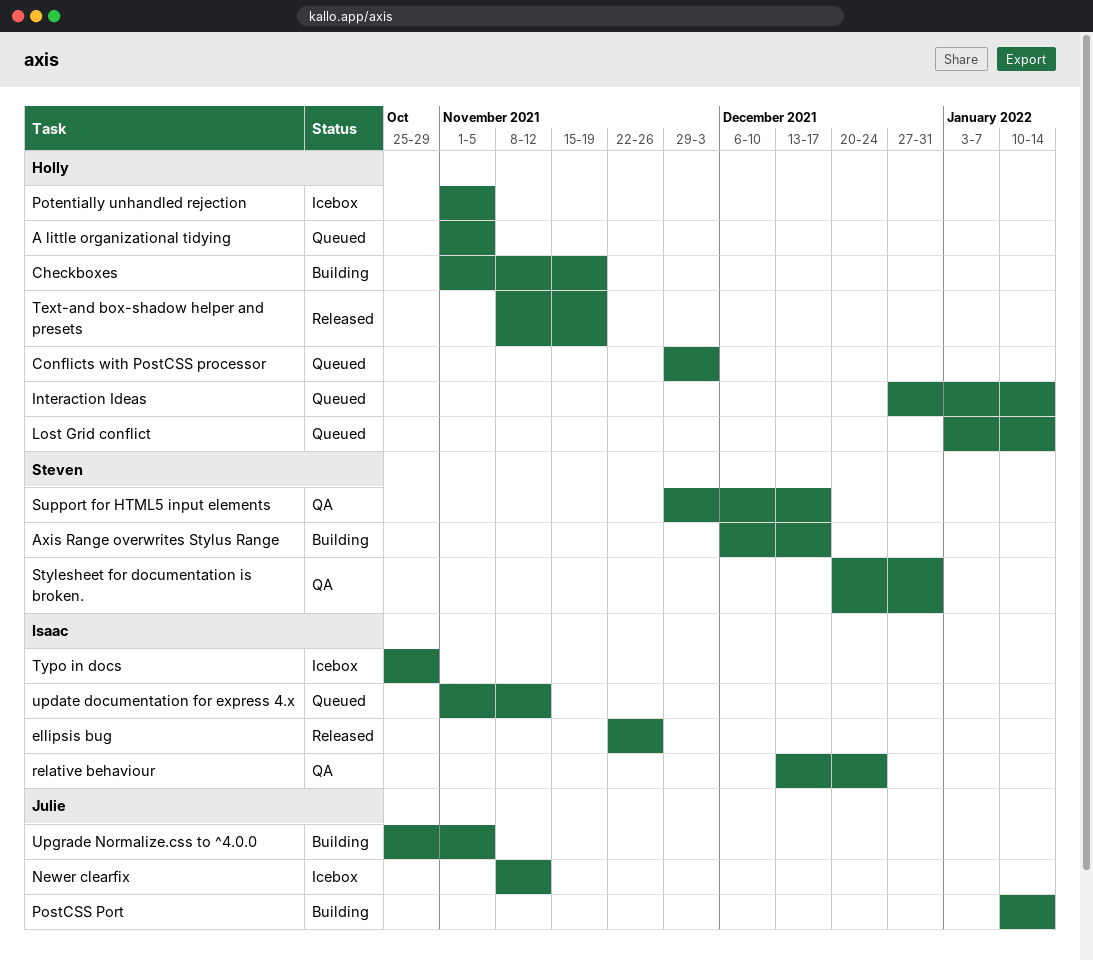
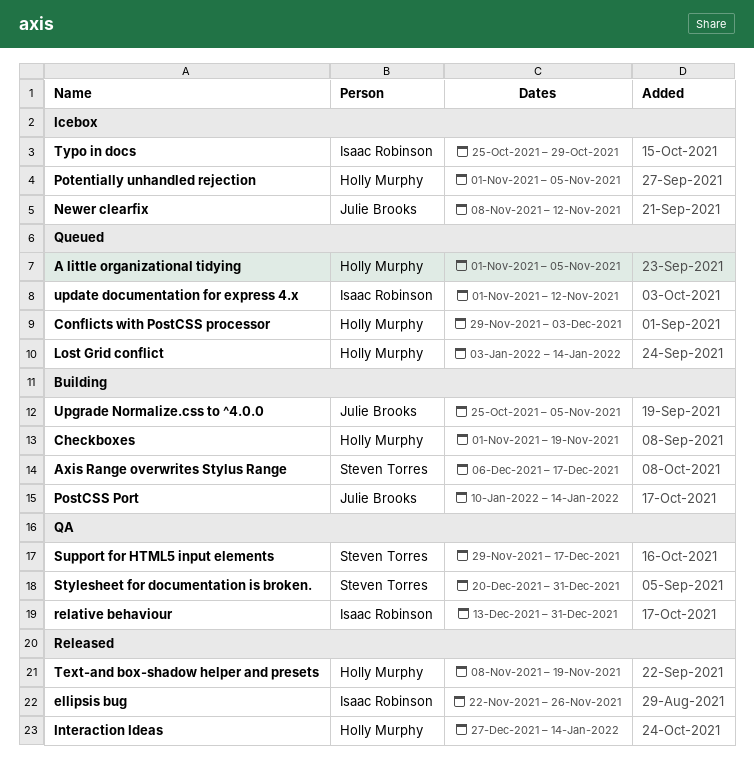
Interaction Ideas, status: Queued -> Released
relative behaviour, due: Dec 24 -> Dec 31

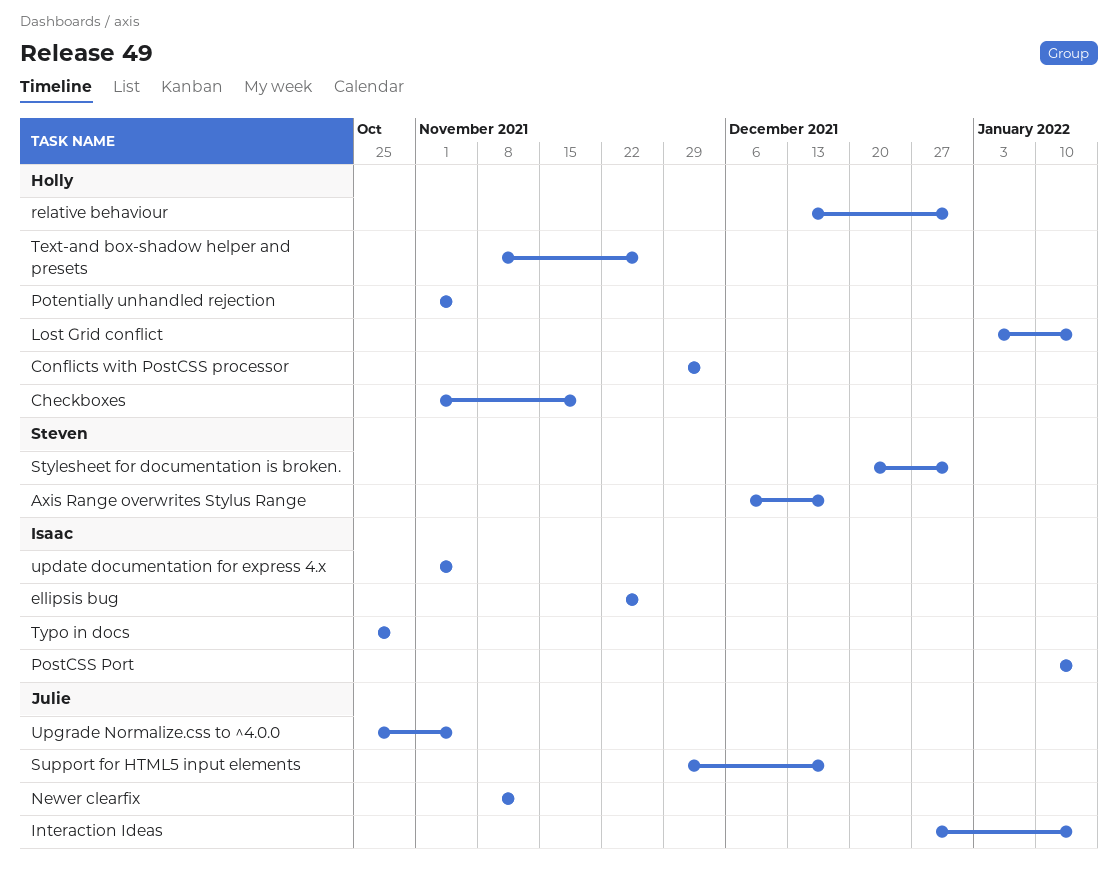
A little organizational tidying: present -> none
Interaction Ideas, owner: Holly Murphy -> Julie Brooks
PostCSS Port, owner: Julie Brooks -> Isaac Robinson
relative behaviour, owner: Isaac Robinson -> Holly Murphy
Support for HTML5 input elements, owner: Steven Torres -> Julie Brooks
Text-and box-shadow helper and presets, due: Nov 19 -> Nov 26
update documentation for express 4.x, due: Nov 12 -> Nov 5

